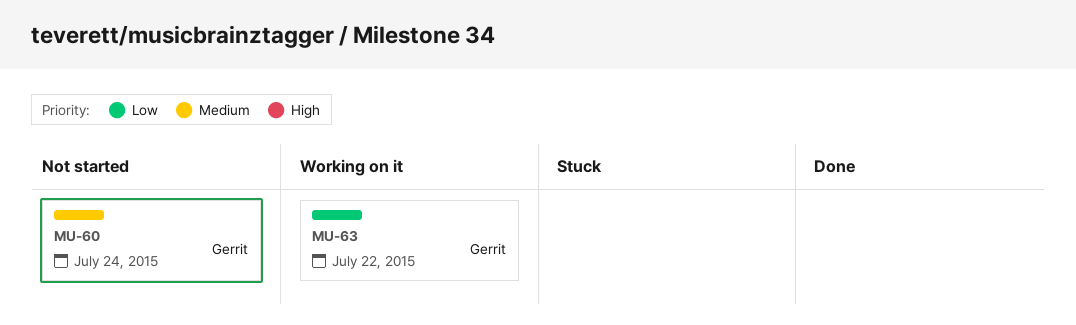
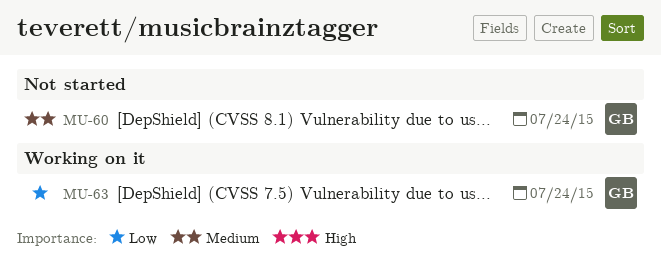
MU-63, due: Jul 22 -> Jul 24

